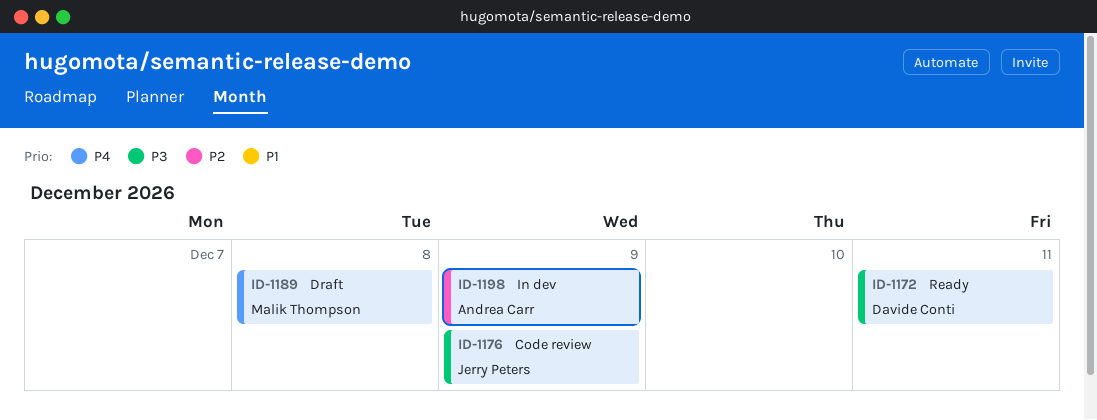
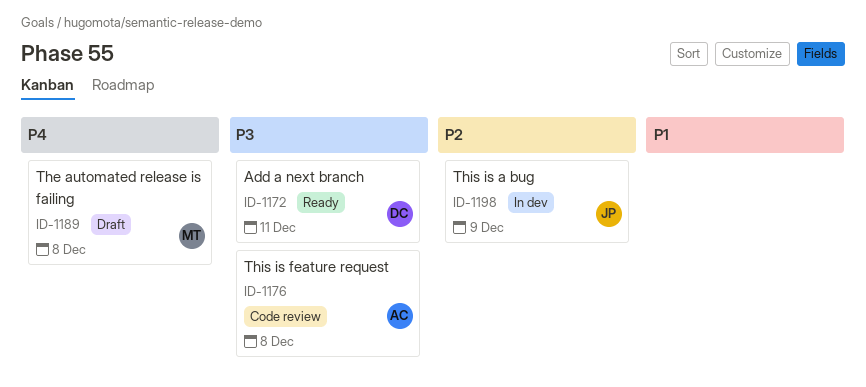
ID-1176, owner: Jerry Peters -> Andrea Carr
ID-1176, due: Dec 9 -> Dec 8
ID-1198, owner: Andrea Carr -> Jerry Peters

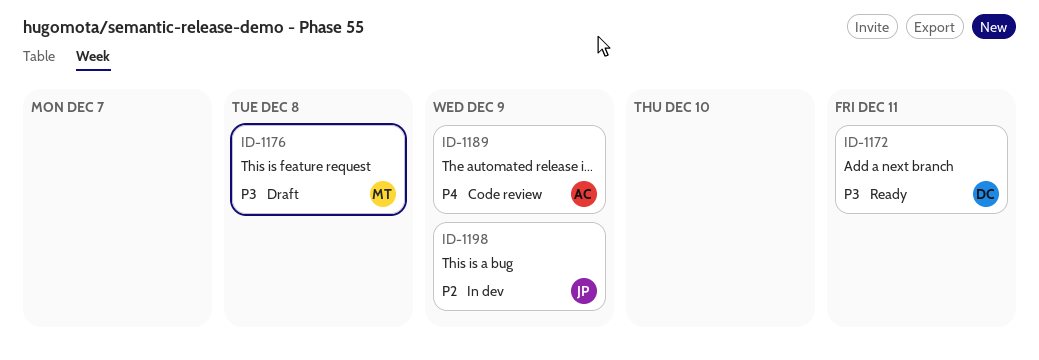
ID-1176, status: Code review -> Draft
ID-1176, owner: AC -> MT
ID-1189, status: Draft -> Code review
ID-1189, owner: MT -> AC
ID-1189, due: Dec 8 -> Dec 9

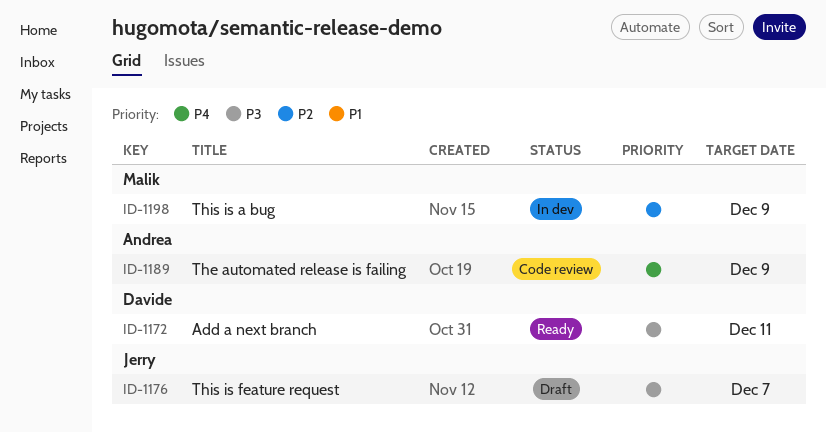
ID-1176, owner: Malik -> Jerry
ID-1176, due: Dec 8 -> Dec 7
ID-1198, owner: Jerry -> Malik

